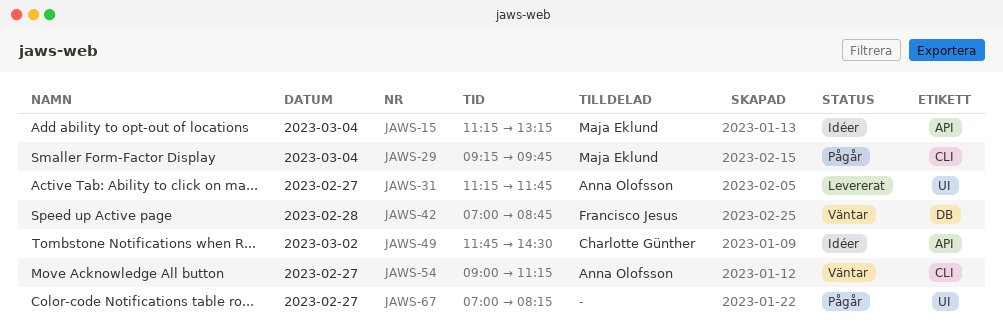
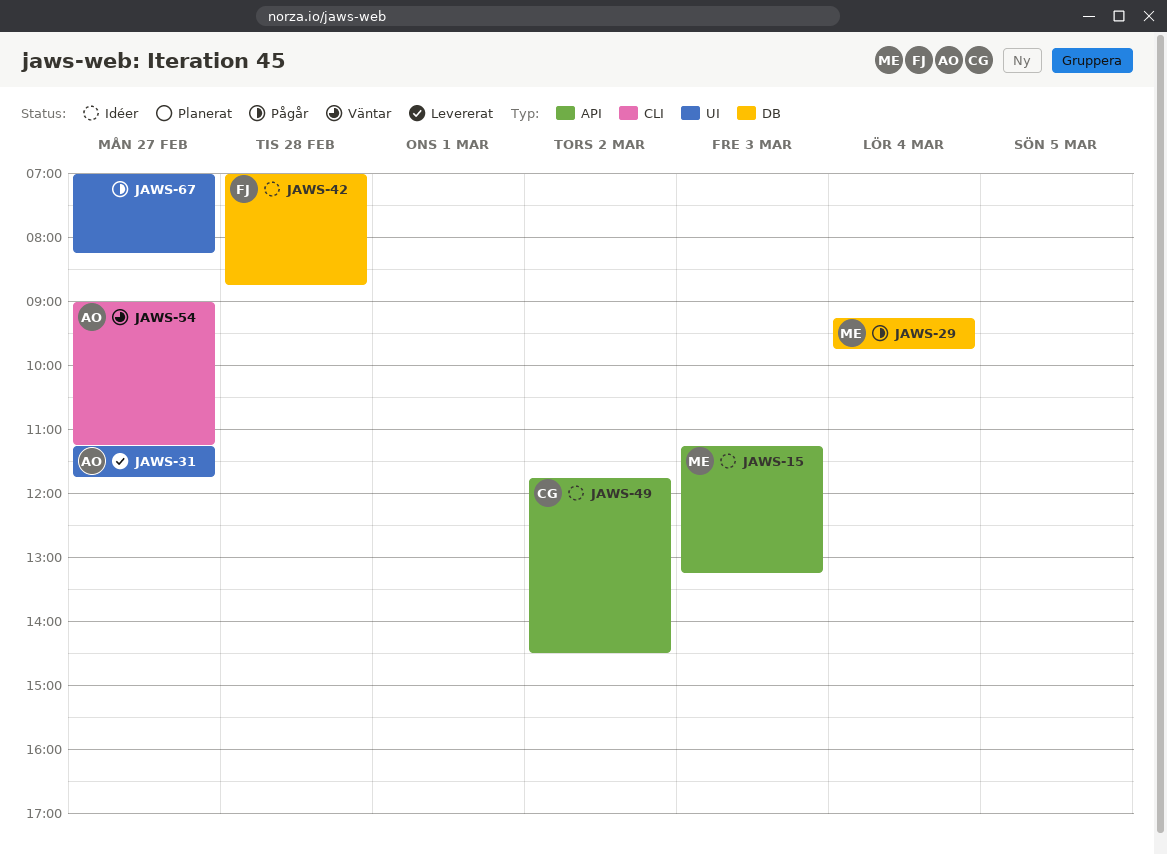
JAWS-15, day: Mar 4 -> Mar 3
JAWS-29, label: CLI -> DB
JAWS-42, status: Väntar -> Idéer

